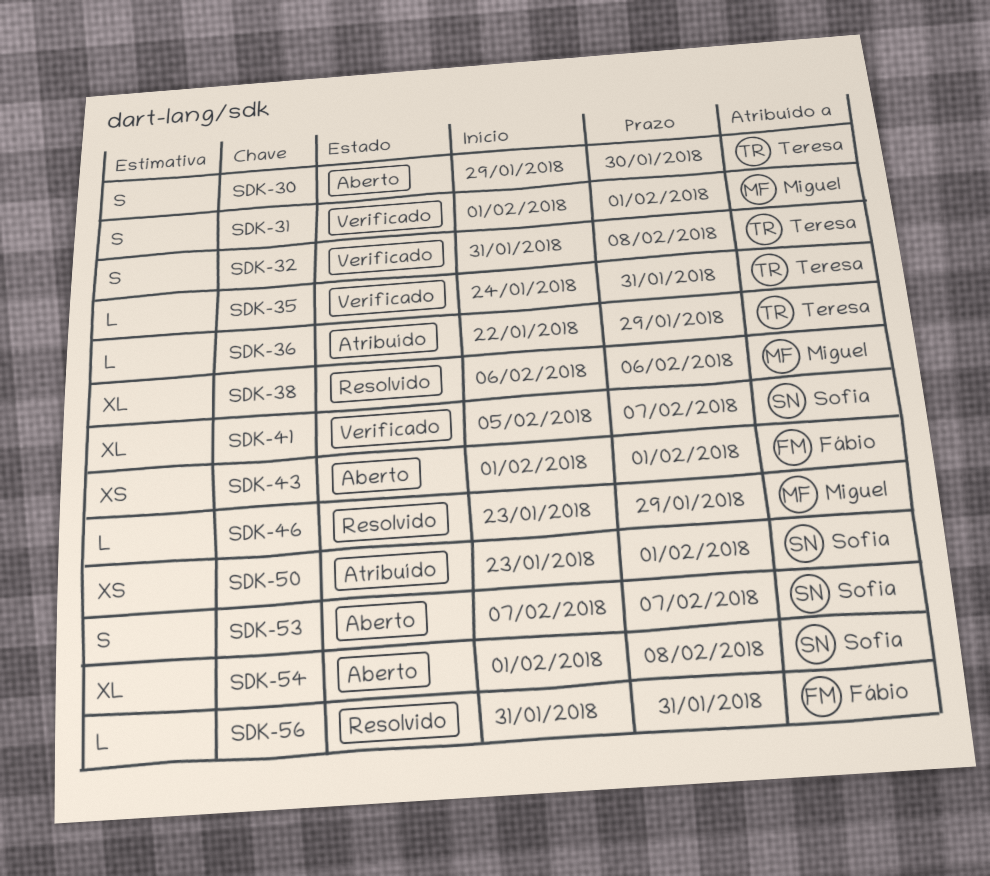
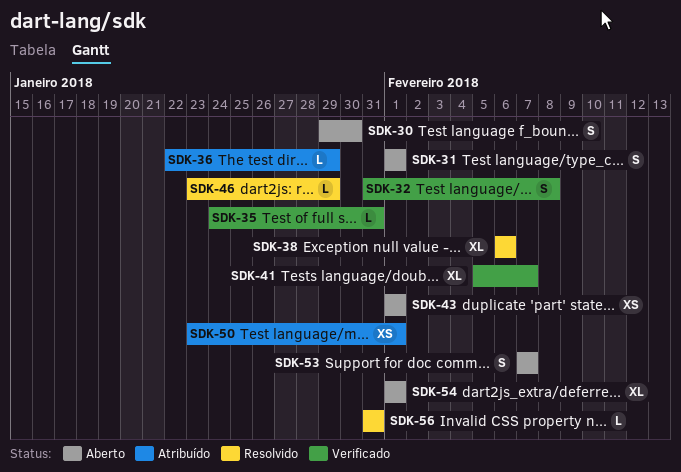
SDK-31, status: Verificado -> Aberto
SDK-54, due: Feb 8 -> Feb 1

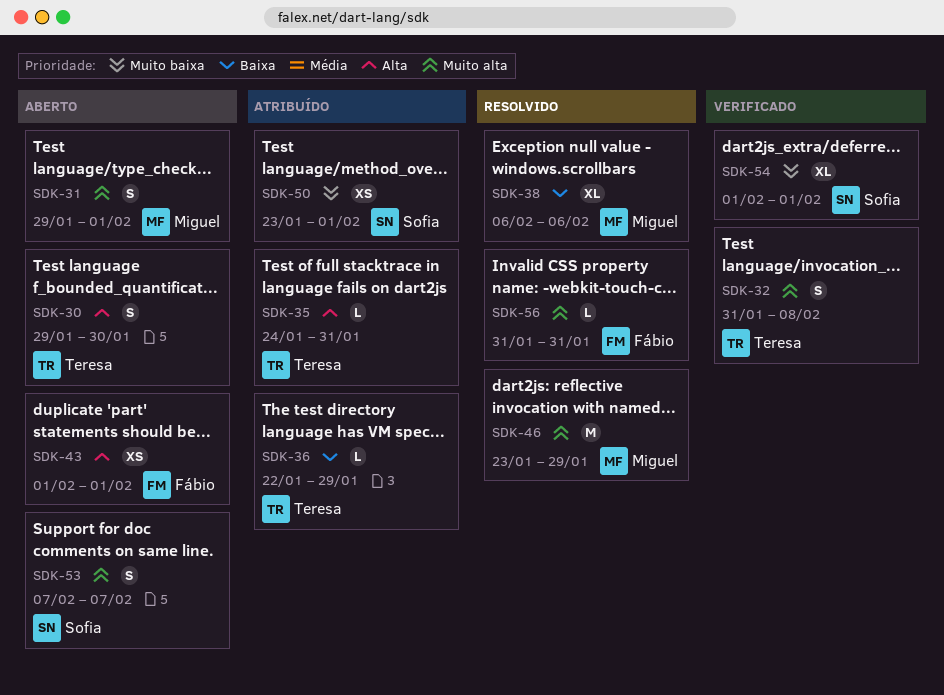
SDK-31, start: Feb 1 -> Jan 29
SDK-35, status: Verificado -> Atribuído
SDK-41: present -> none
SDK-46, estimate: L -> M
SDK-54, status: Aberto -> Verificado

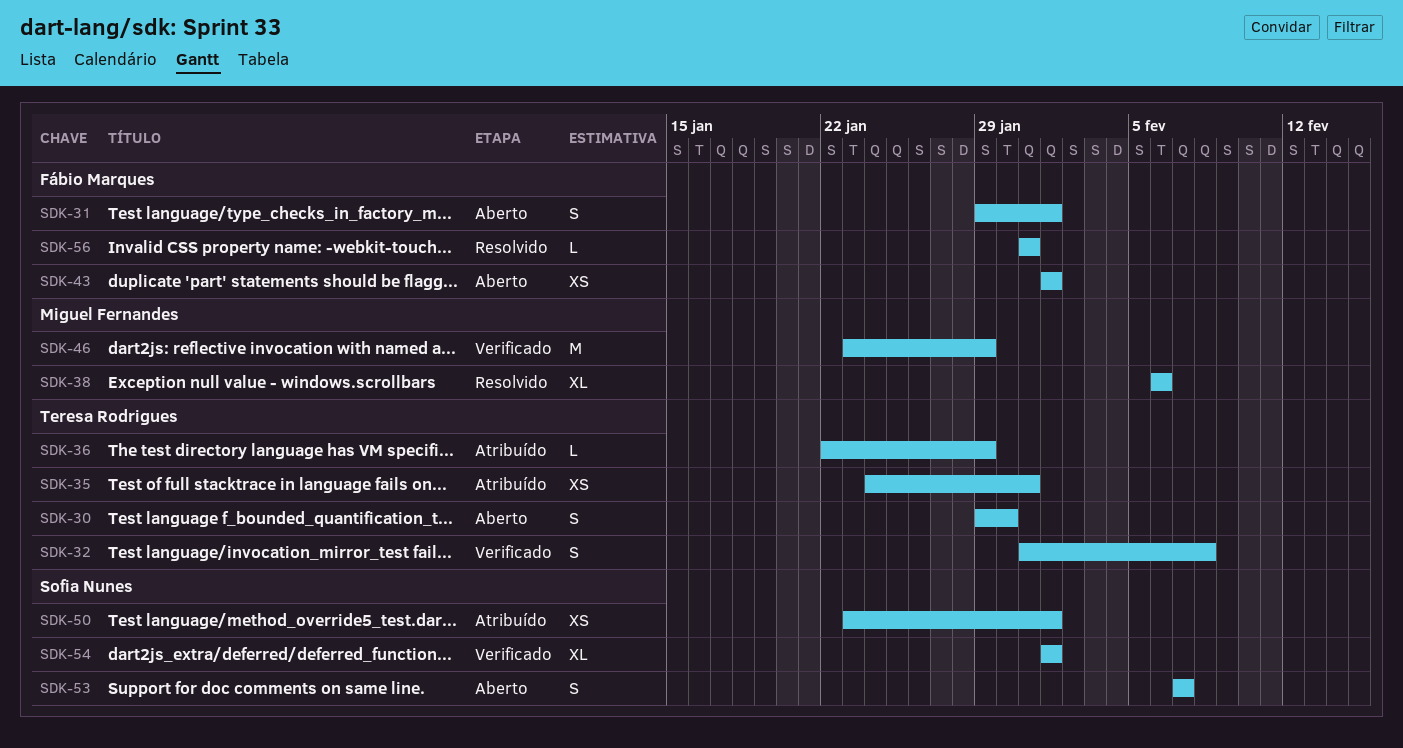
SDK-31, owner: Miguel Fernandes -> Fábio Marques
SDK-35, estimate: L -> XS
SDK-46, status: Resolvido -> Verificado

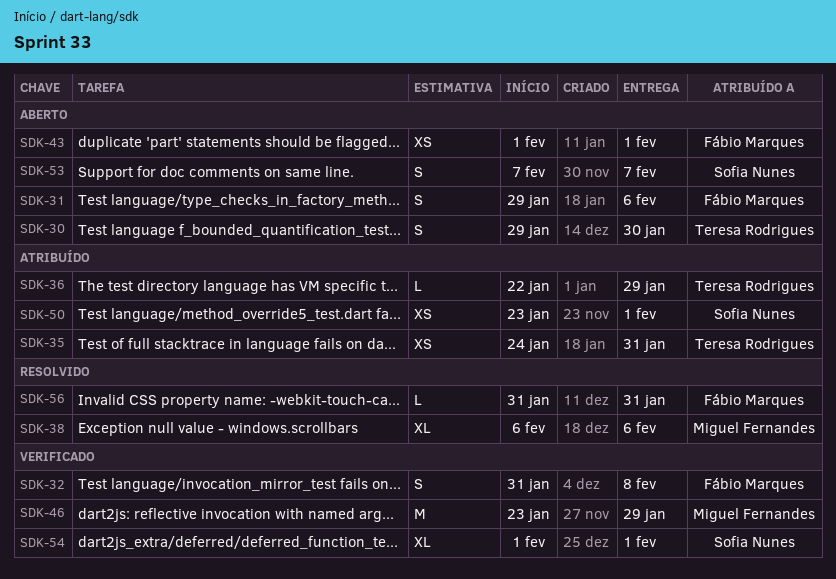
SDK-31, due: Feb 1 -> Feb 6
SDK-32, owner: Teresa Rodrigues -> Fábio Marques

